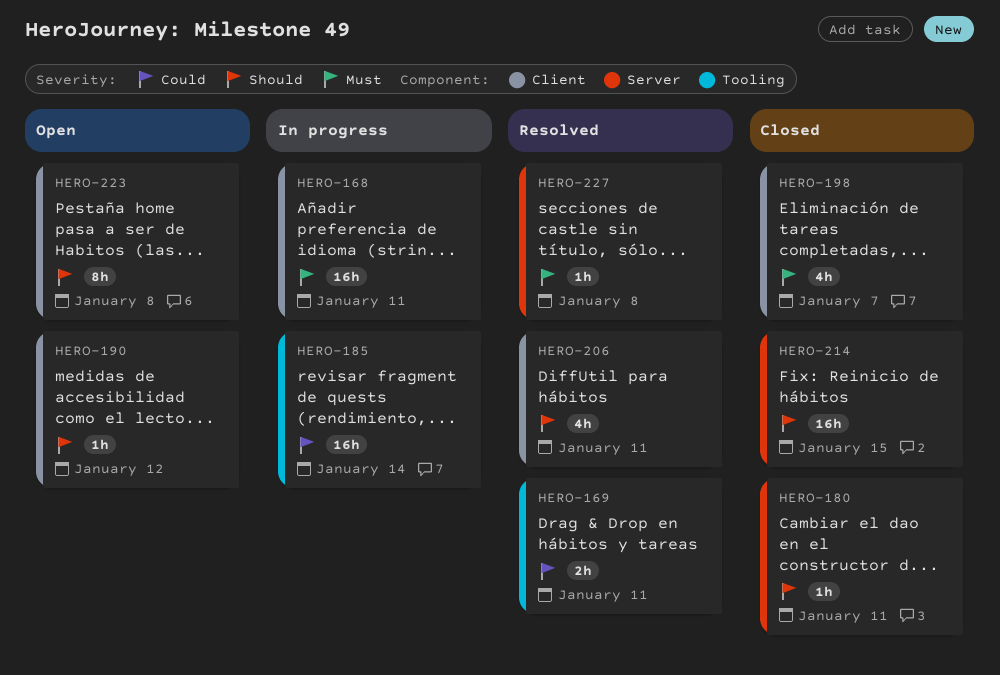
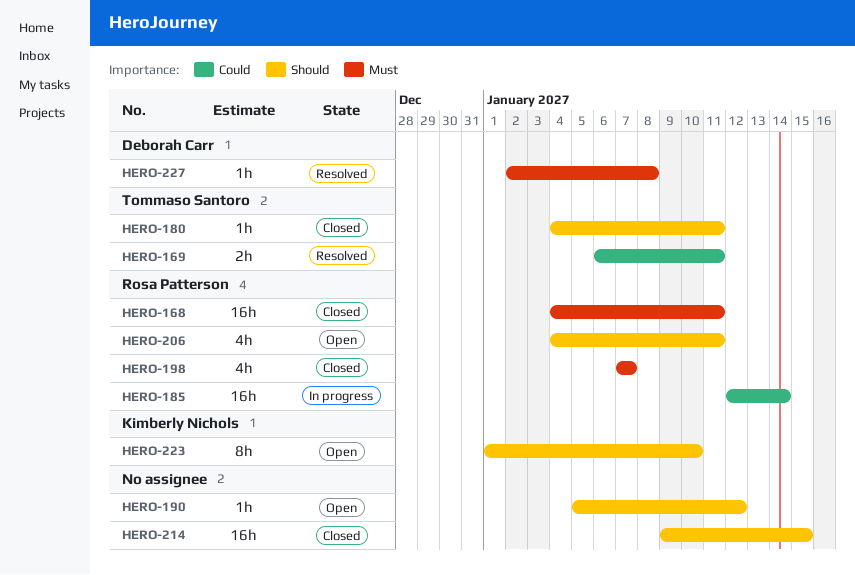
HERO-168, status: In progress -> Closed
HERO-206, status: Resolved -> Open
HERO-223, due: Jan 8 -> Jan 10

